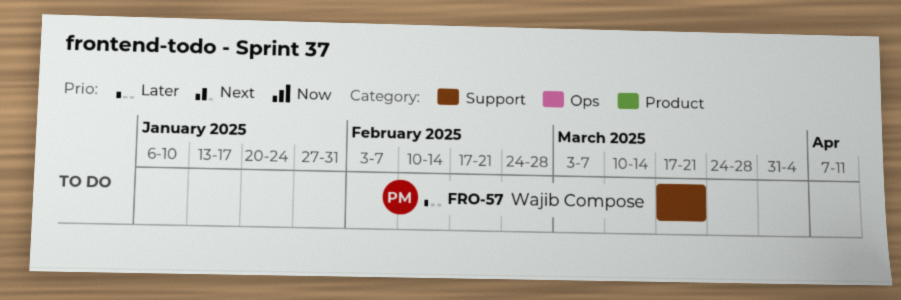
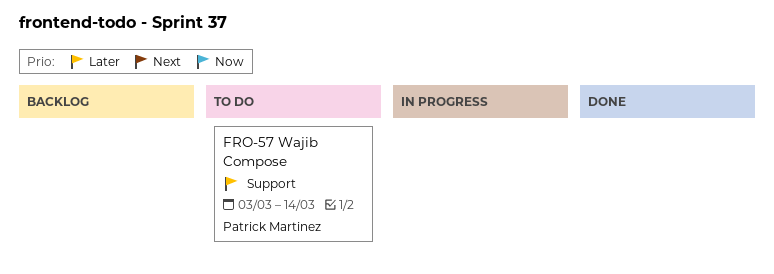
FRO-57, start: Mar 17 -> Mar 3
FRO-57, due: Mar 21 -> Mar 14

